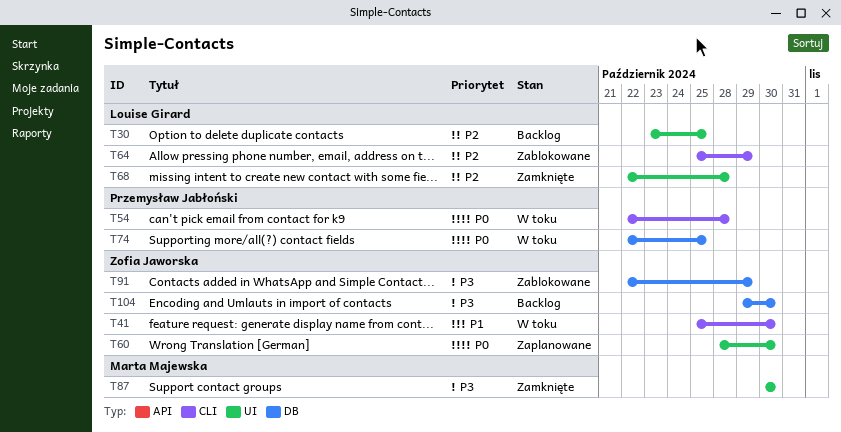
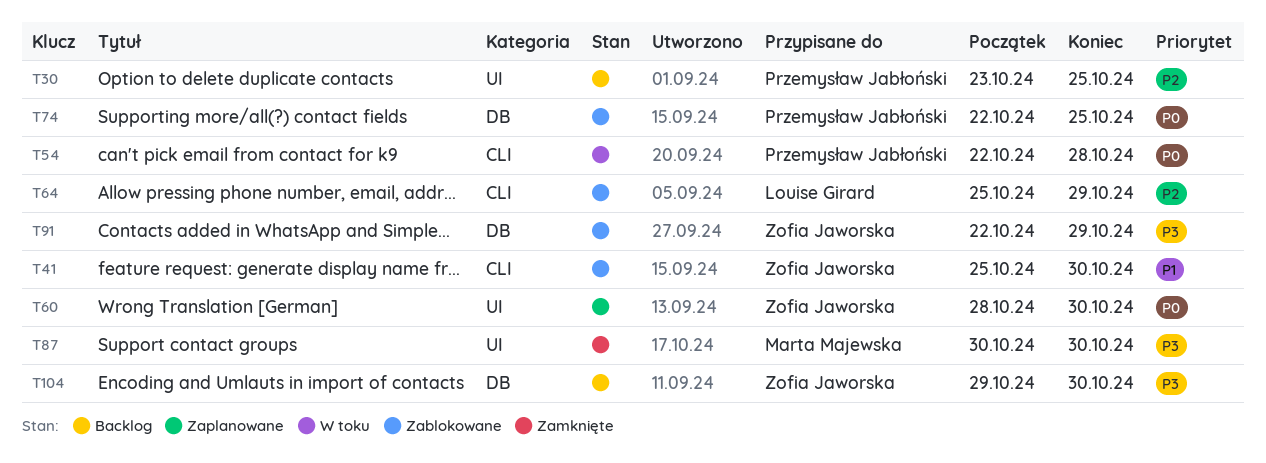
T30, owner: Louise Girard -> Przemysław Jabłoński
T41, status: W toku -> Zablokowane
T68: present -> none
T74, status: W toku -> Zablokowane

